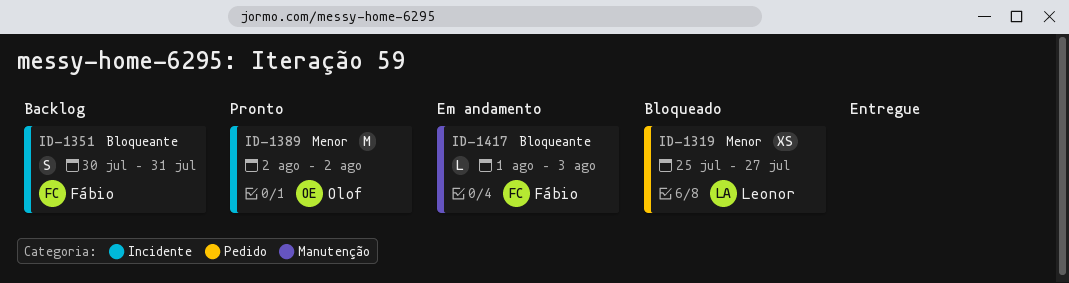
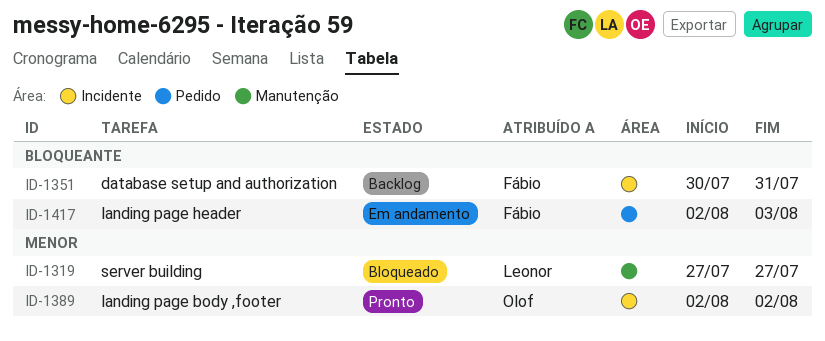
ID-1319, label: Pedido -> Manutenção
ID-1319, start: Jul 25 -> Jul 27
ID-1417, label: Manutenção -> Pedido
ID-1417, start: Aug 1 -> Aug 2

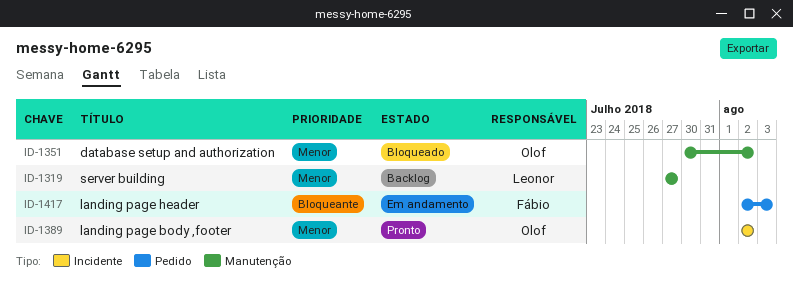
ID-1319, status: Bloqueado -> Backlog
ID-1351, status: Backlog -> Bloqueado
ID-1351, owner: Fábio -> Olof
ID-1351, priority: Bloqueante -> Menor
ID-1351, label: Incidente -> Manutenção
ID-1351, due: Jul 31 -> Aug 2

